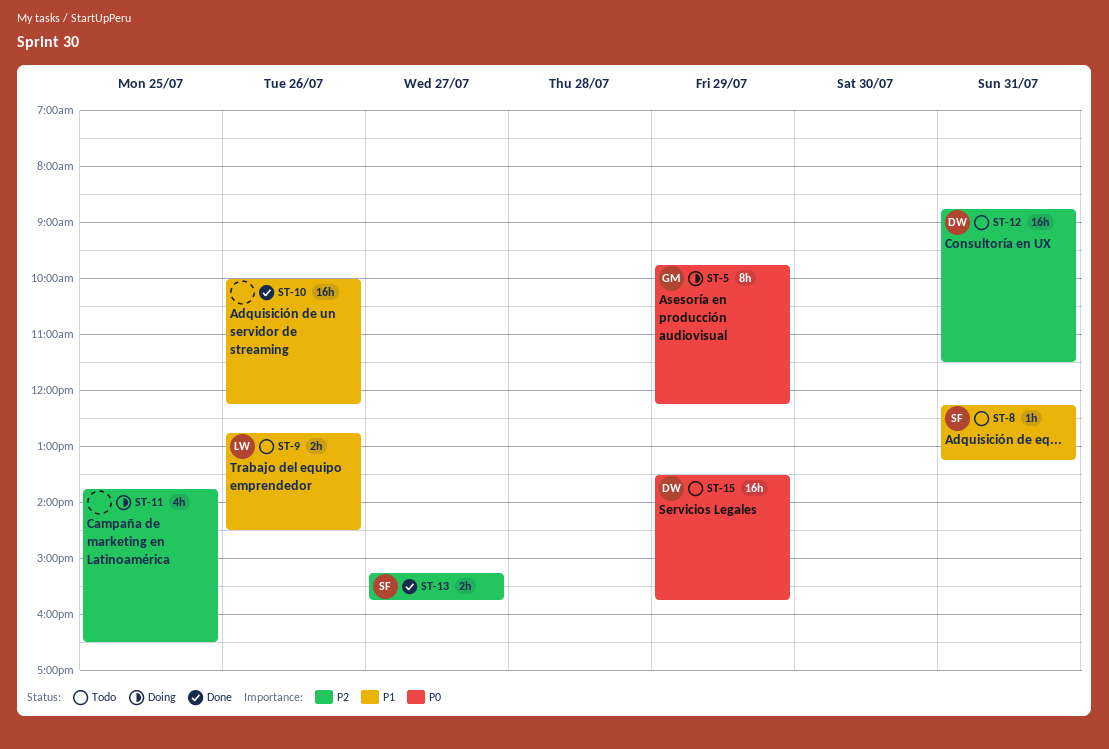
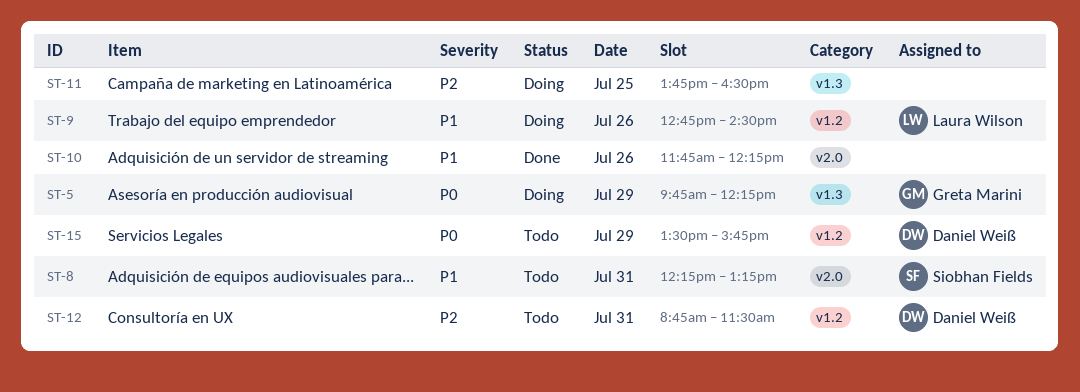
ST-9, status: Todo -> Doing
ST-10, begins: 10:00 -> 11:45
ST-13: present -> none

